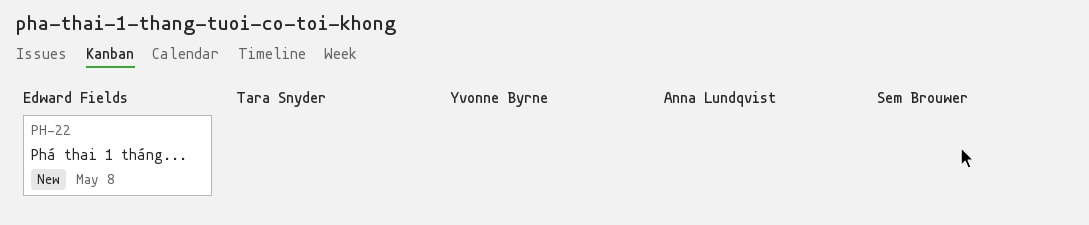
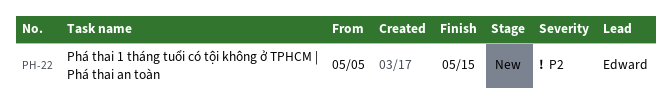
PH-22, due: May 8 -> May 15

